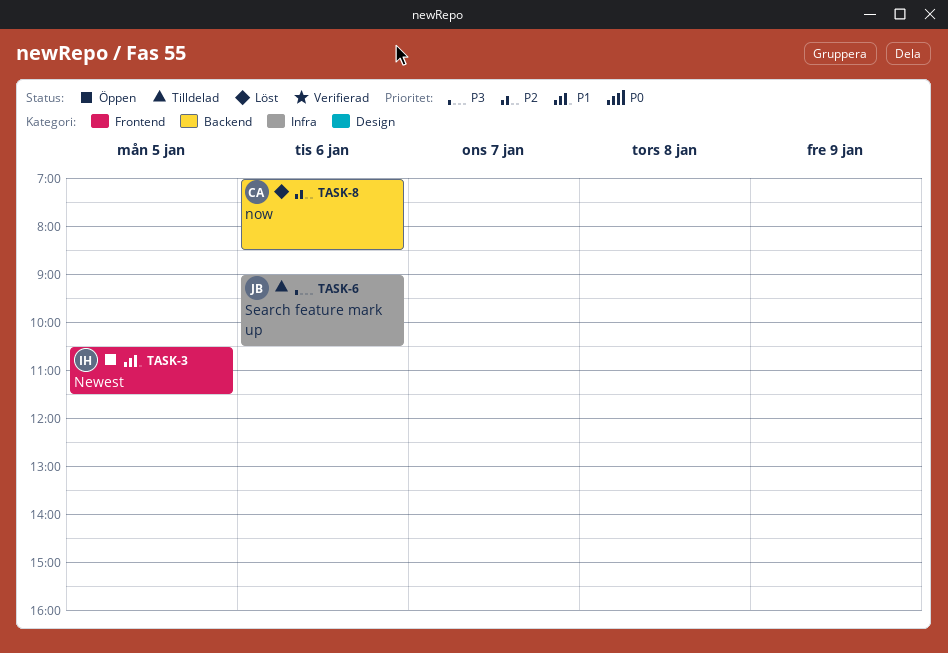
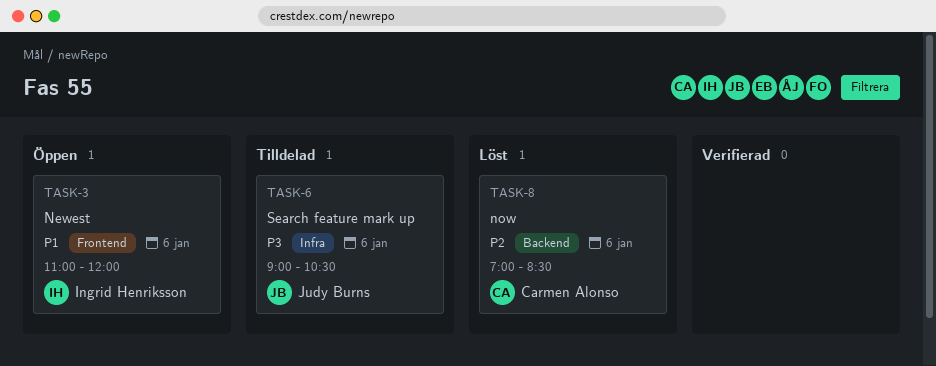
TASK-3, day: Jan 5 -> Jan 6
TASK-3, begins: 10:30 -> 11:00
TASK-3, ends: 11:30 -> 12:00

